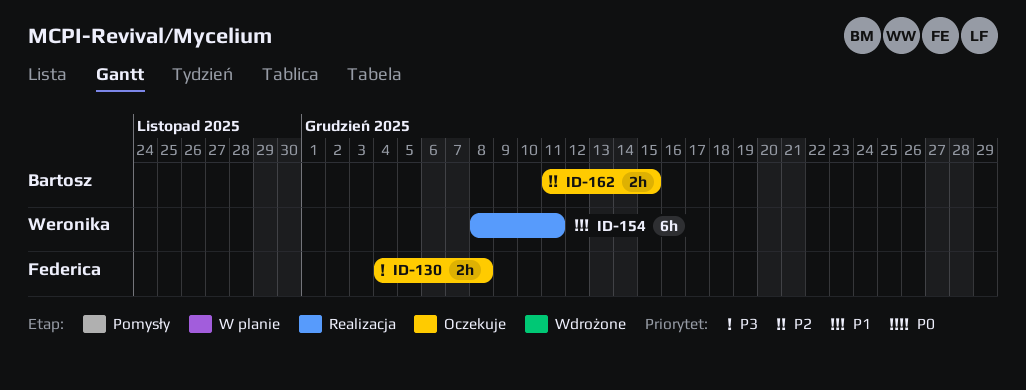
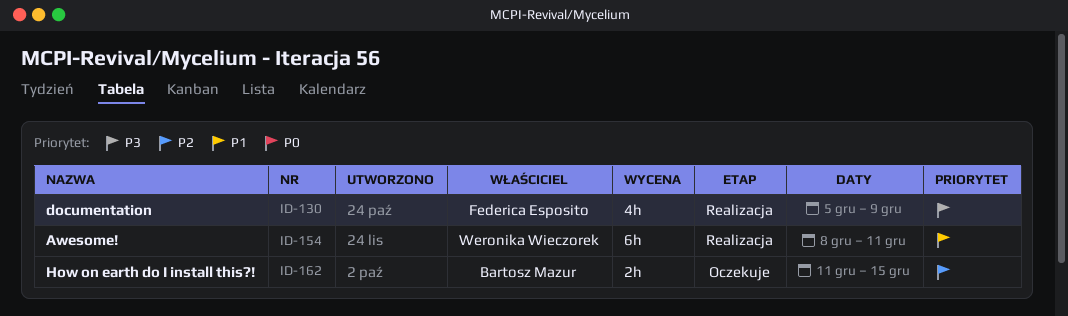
ID-130, status: Oczekuje -> Realizacja
ID-130, estimate: 2h -> 4h
ID-130, start: Dec 4 -> Dec 5
ID-130, due: Dec 8 -> Dec 9

